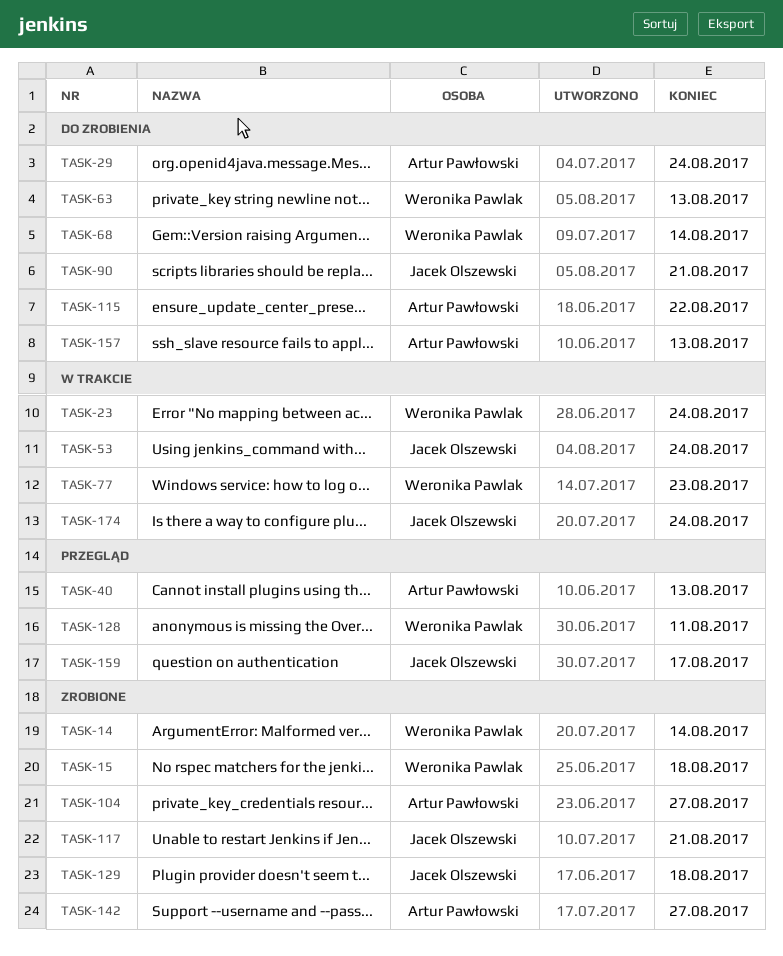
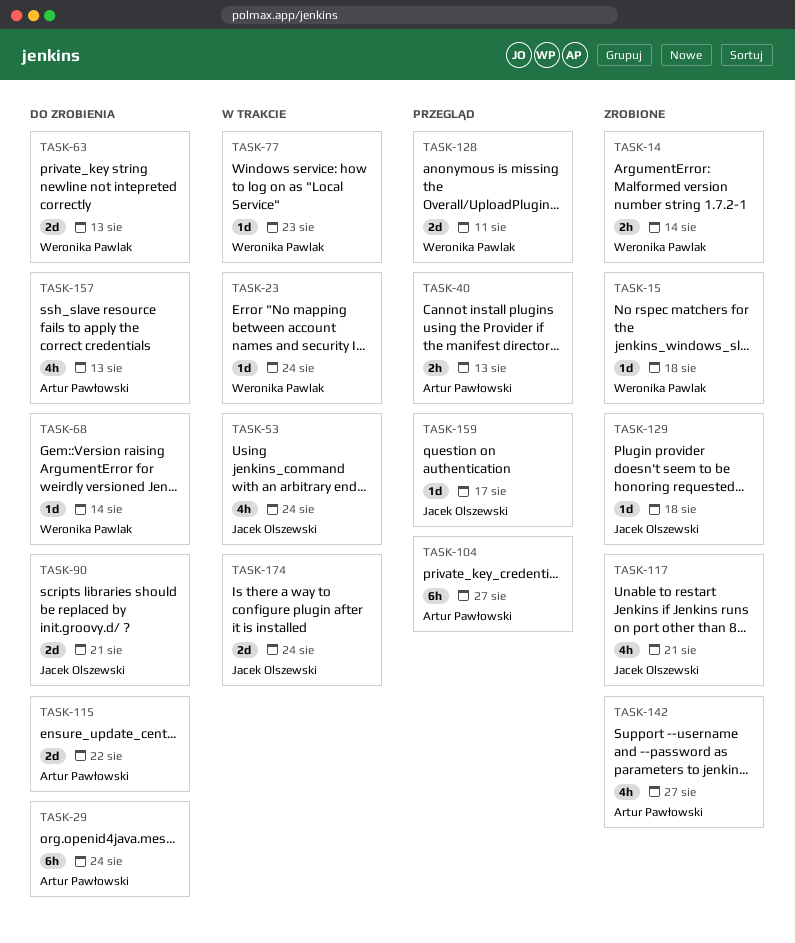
TASK-104, status: Zrobione -> Przegląd

